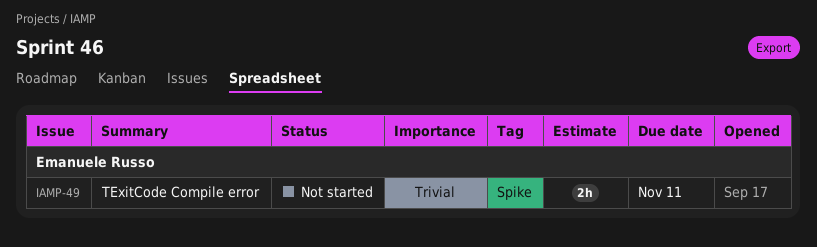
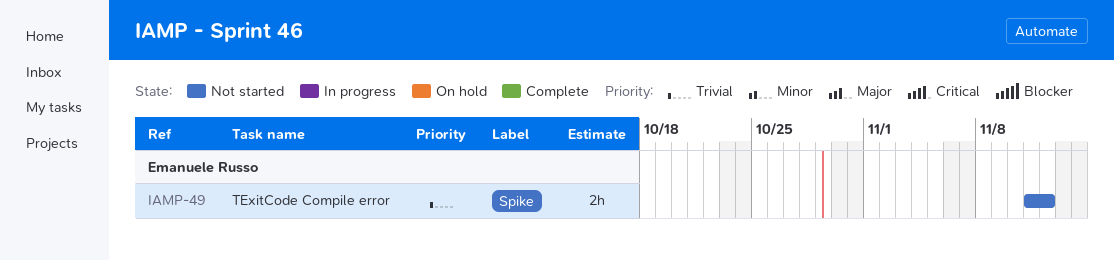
IAMP-49, due: Nov 11 -> Nov 12

